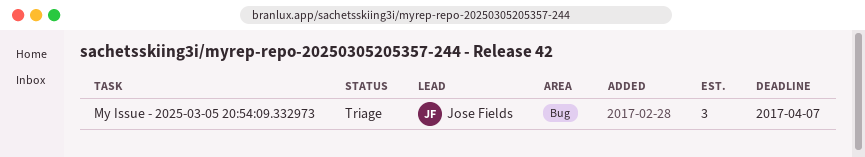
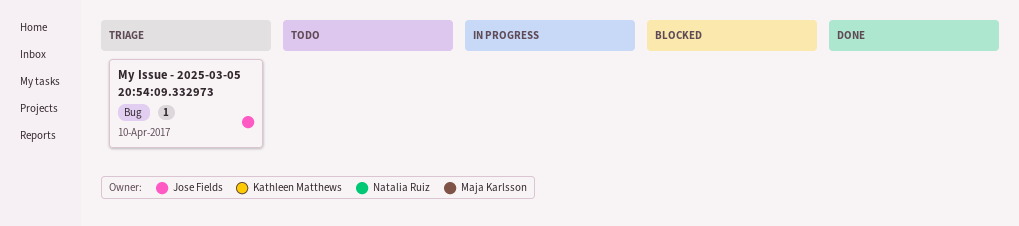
My Issue - 2025-03-05 20:54:09.332973, estimate: 3 -> 1
My Issue - 2025-03-05 20:54:09.332973, due: Apr 7 -> Apr 10

